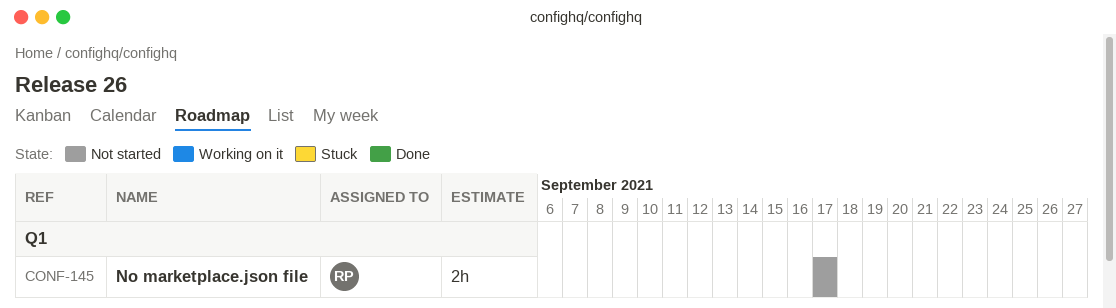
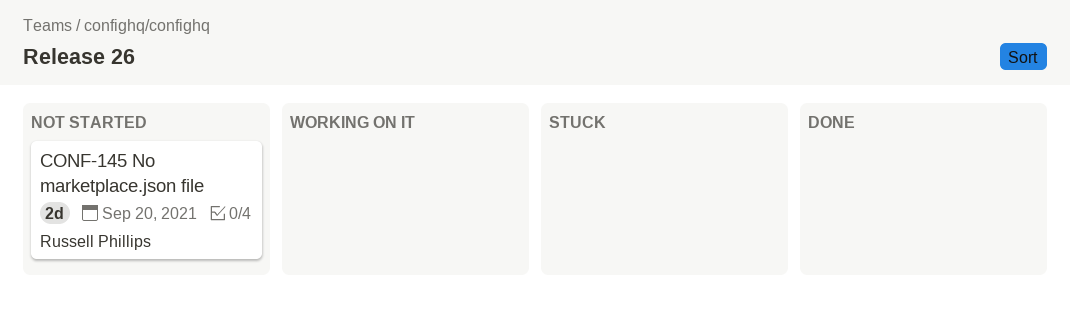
CONF-145, estimate: 2h -> 2d
CONF-145, due: Sep 17 -> Sep 20

